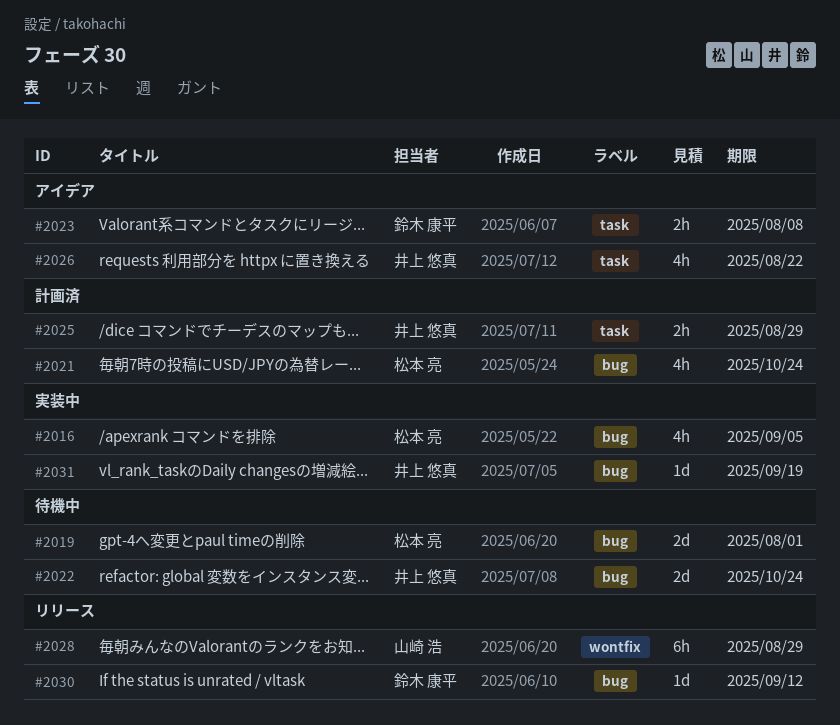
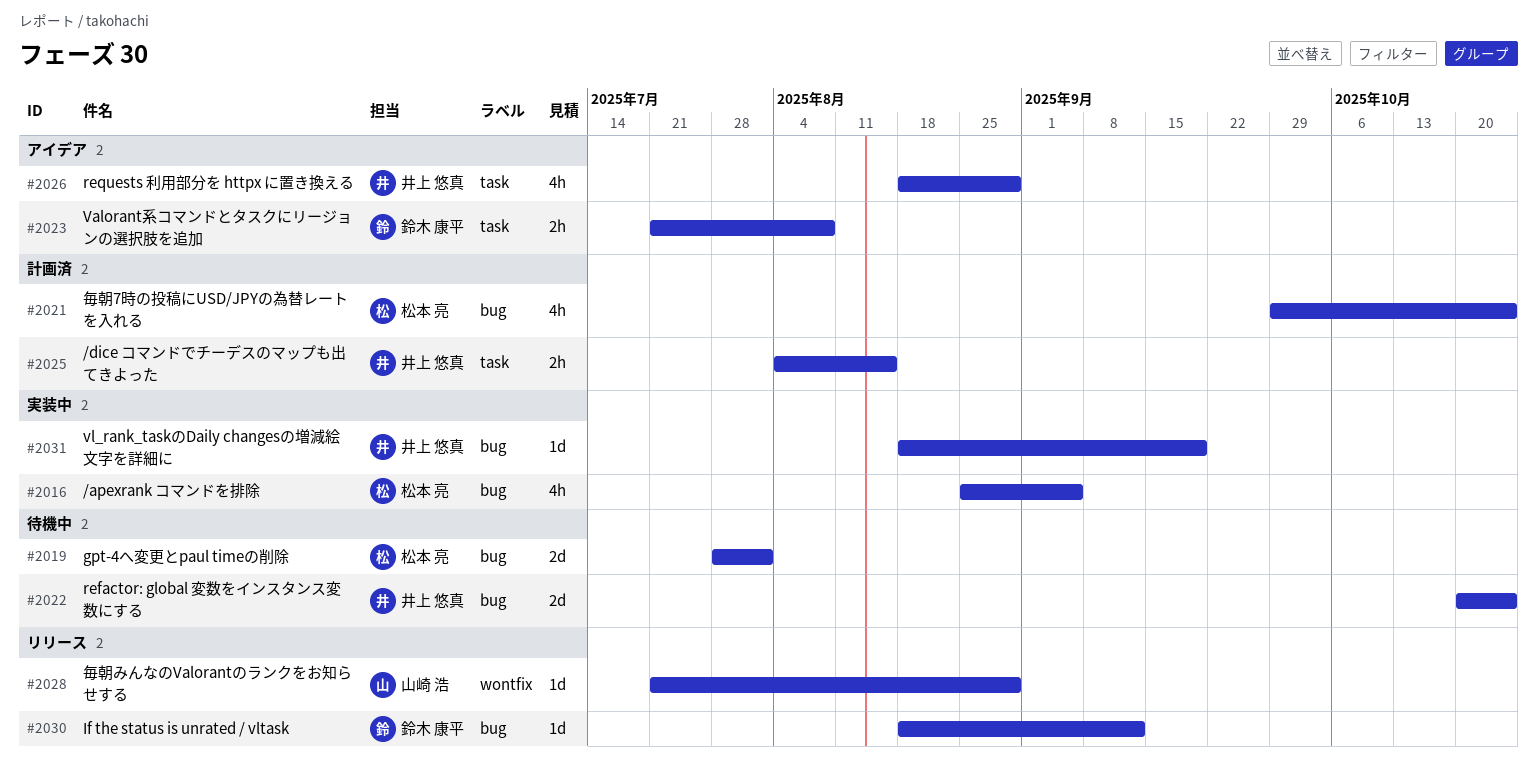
#2025, due: Aug 29 -> Aug 15
#2026, due: Aug 22 -> Aug 29
#2028, estimate: 6h -> 1d

